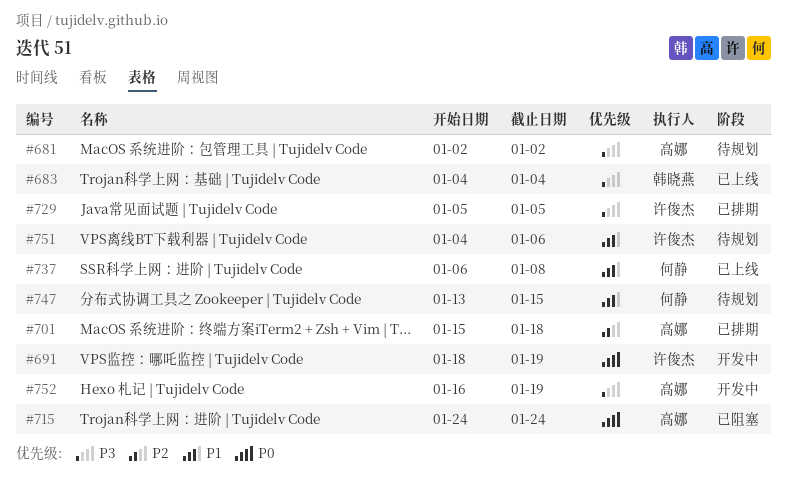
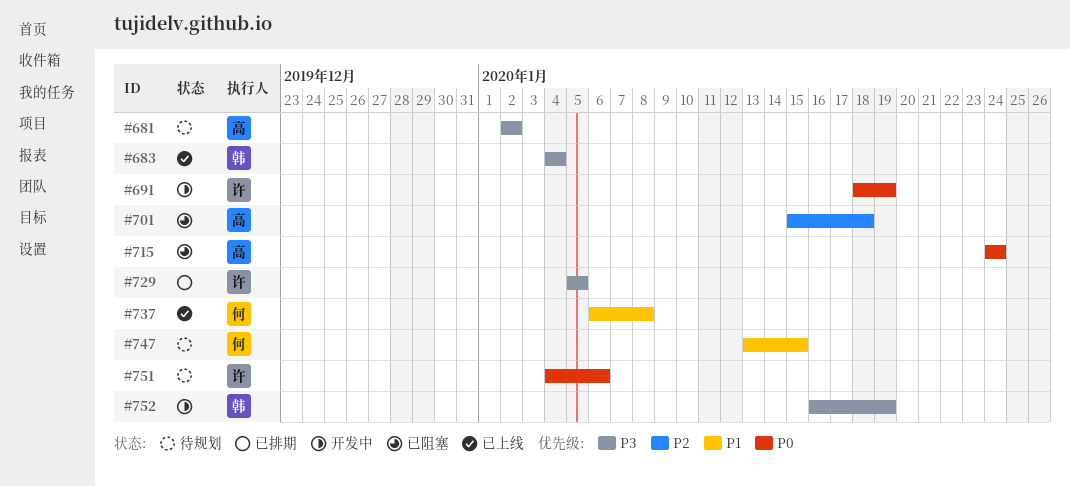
#701, status: 已排期 -> 已阻塞
#751, priority: P1 -> P0
#752, owner: 高娜 -> 韩晓燕

